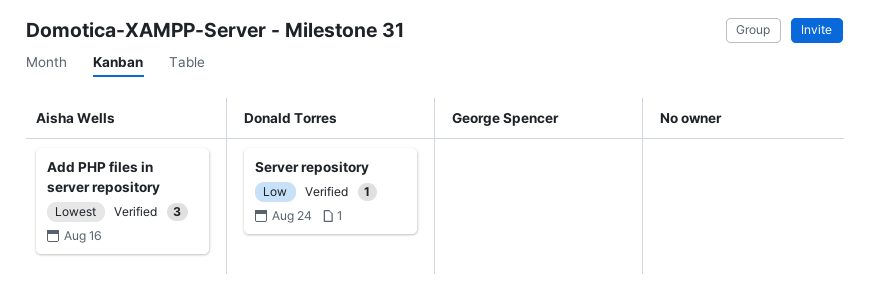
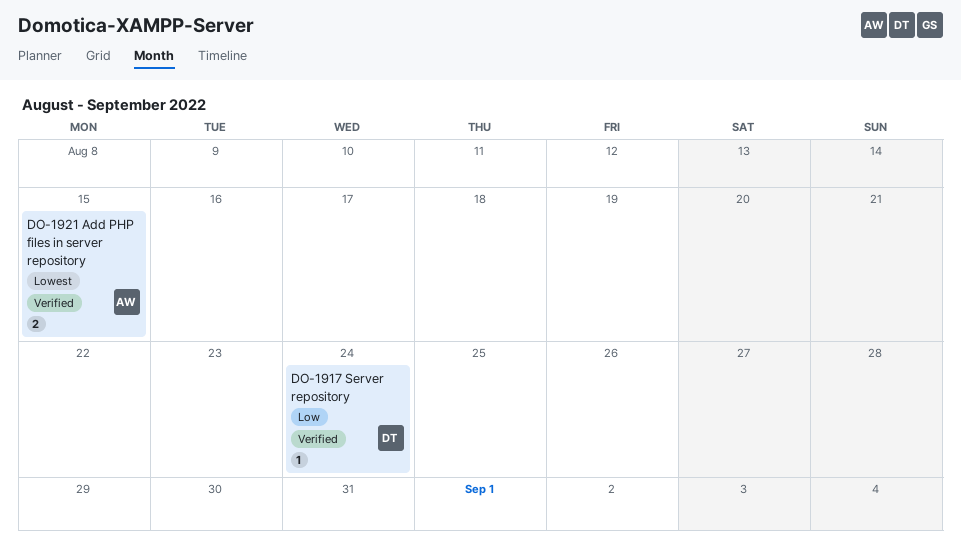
Add PHP files in server repository, estimate: 3 -> 2
Add PHP files in server repository, due: Aug 16 -> Aug 15

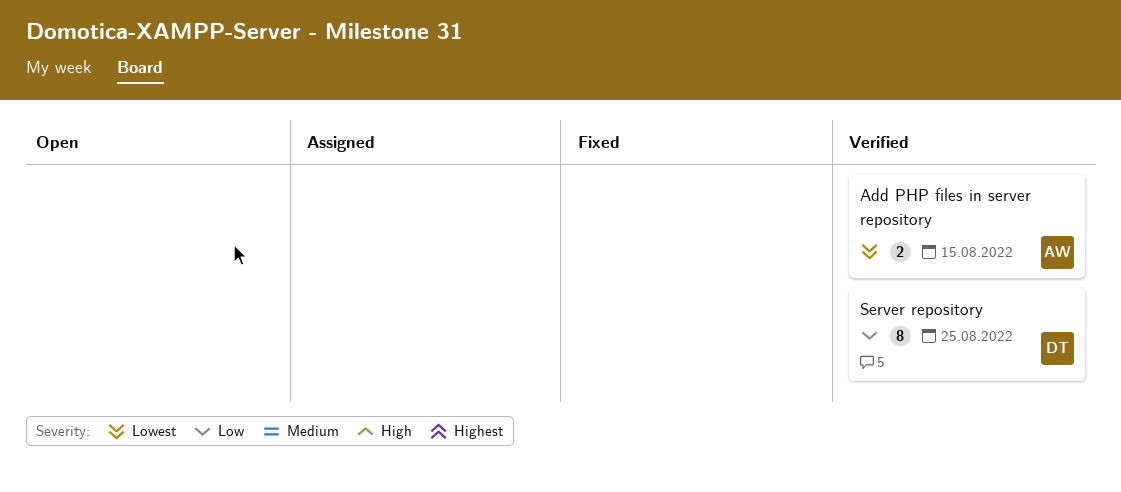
Server repository, estimate: 1 -> 8
Server repository, due: Aug 24 -> Aug 25

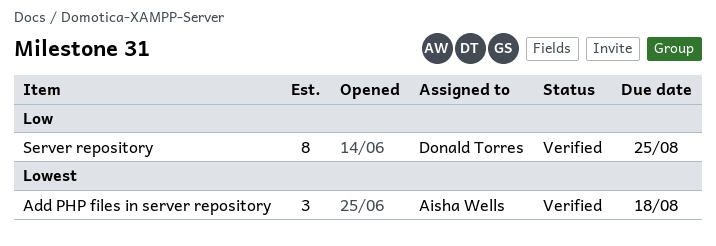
Add PHP files in server repository, estimate: 2 -> 3
Add PHP files in server repository, due: Aug 15 -> Aug 18

